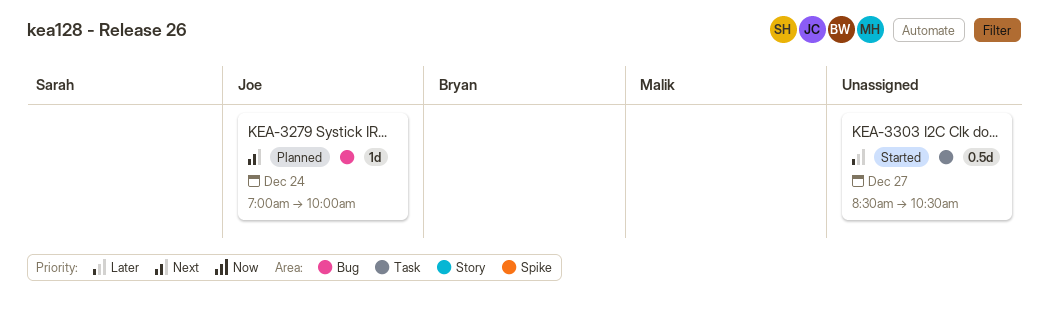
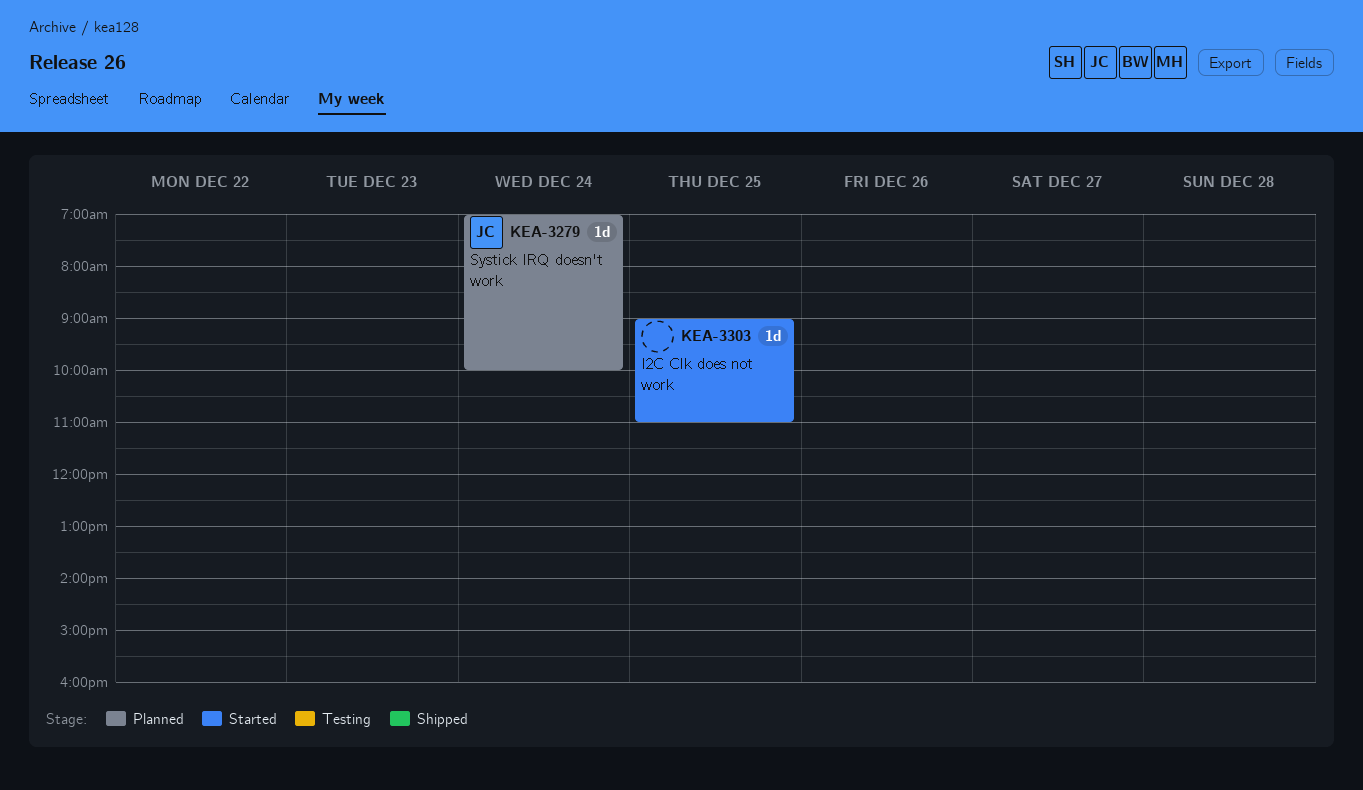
KEA-3303, estimate: 0.5d -> 1d
KEA-3303, day: Dec 27 -> Dec 25
KEA-3303, begins: 08:30 -> 09:00
KEA-3303, ends: 10:30 -> 11:00

